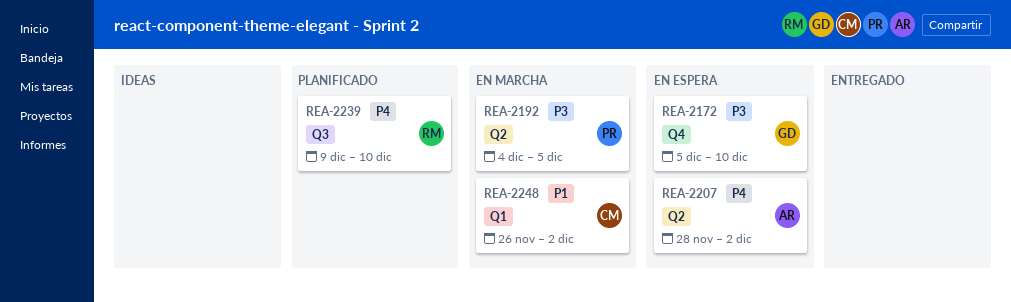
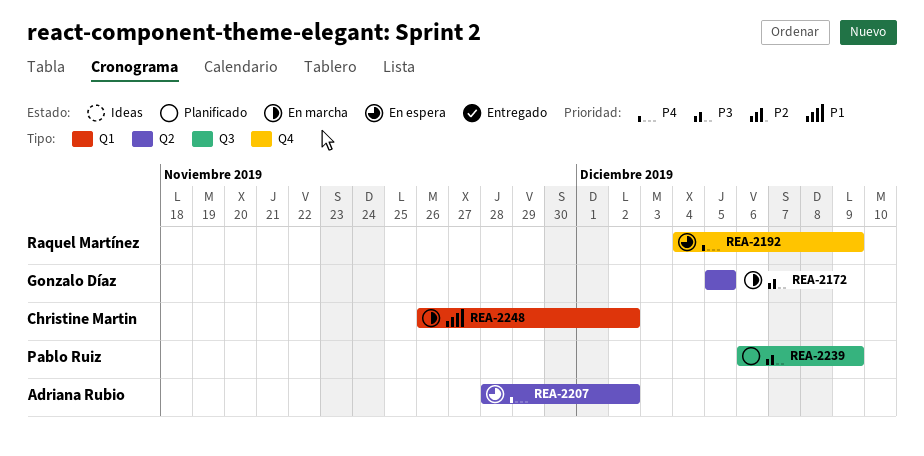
REA-2172, status: En espera -> En marcha
REA-2172, label: Q4 -> Q2
REA-2172, due: Dec 10 -> Dec 5
REA-2192, status: En marcha -> En espera
REA-2192, owner: Pablo Ruiz -> Raquel Martínez
REA-2192, priority: P3 -> P4
REA-2192, label: Q2 -> Q4
REA-2192, due: Dec 5 -> Dec 9
REA-2239, owner: Raquel Martínez -> Pablo Ruiz
REA-2239, priority: P4 -> P3
REA-2239, start: Dec 9 -> Dec 6
REA-2239, due: Dec 10 -> Dec 9

